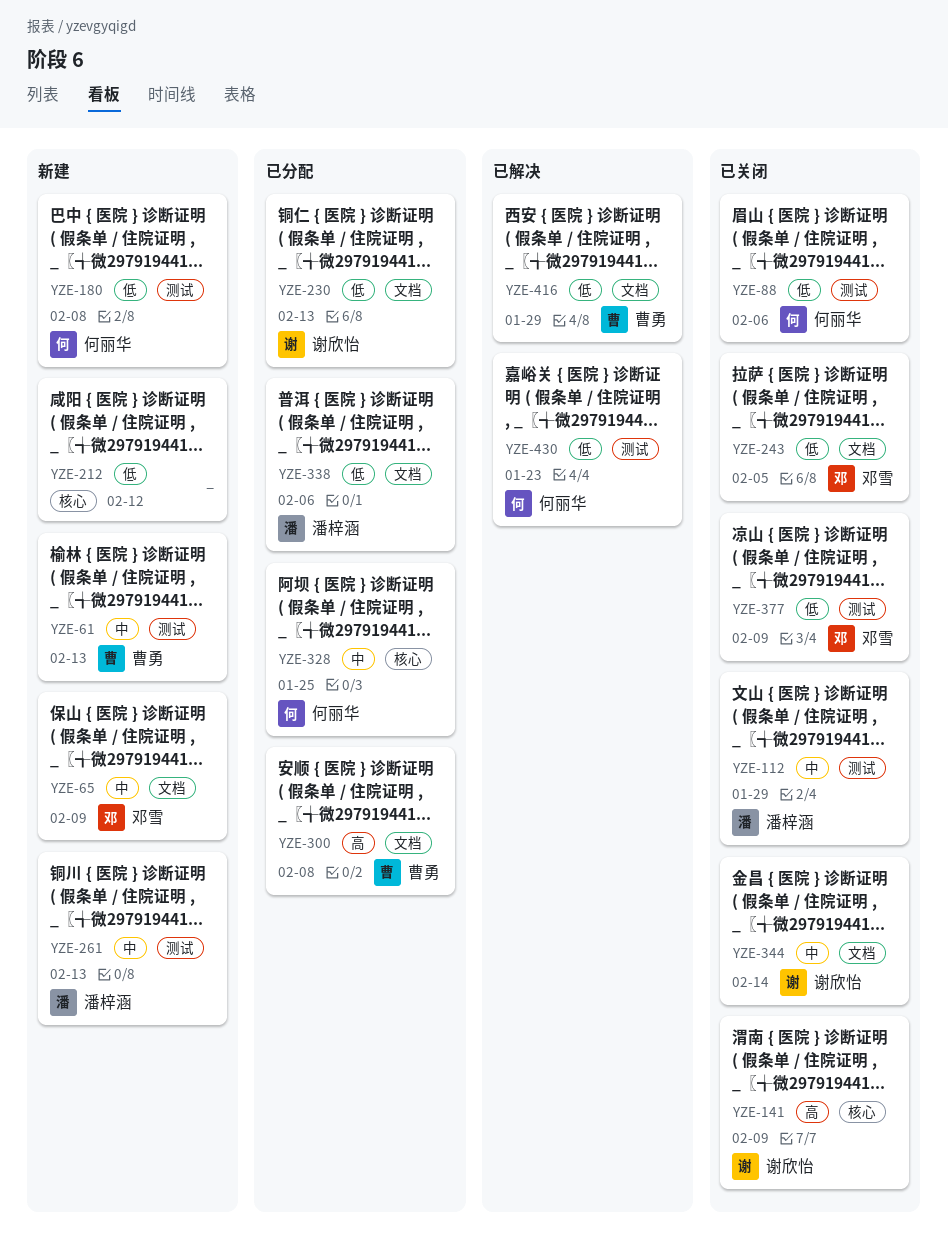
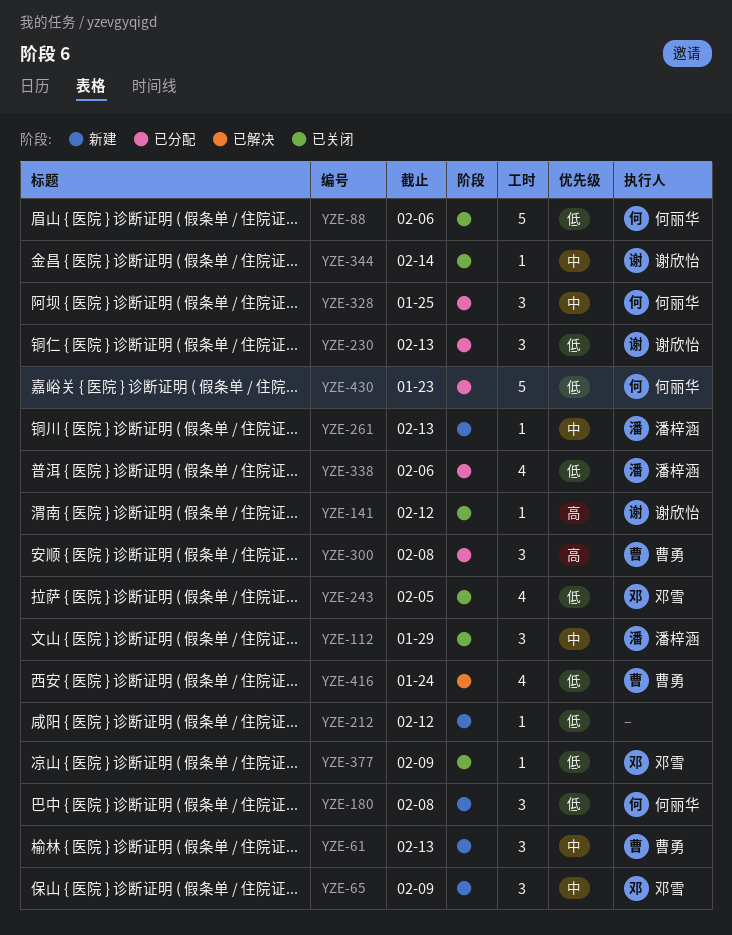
YZE-141, due: Feb 9 -> Feb 12
YZE-416, due: Jan 29 -> Jan 24
YZE-430, status: 已解决 -> 已分配

